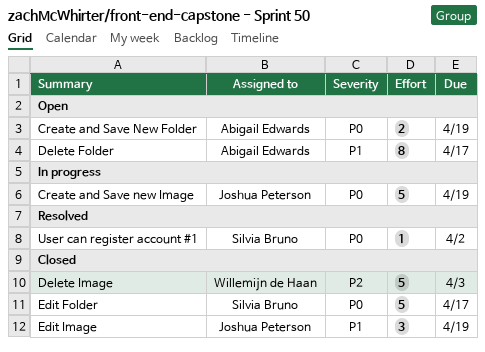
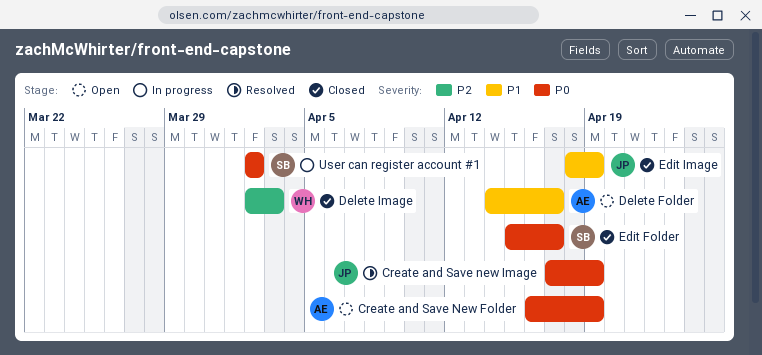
Create and Save new Image, status: In progress -> Resolved
User can register account #1, status: Resolved -> In progress

